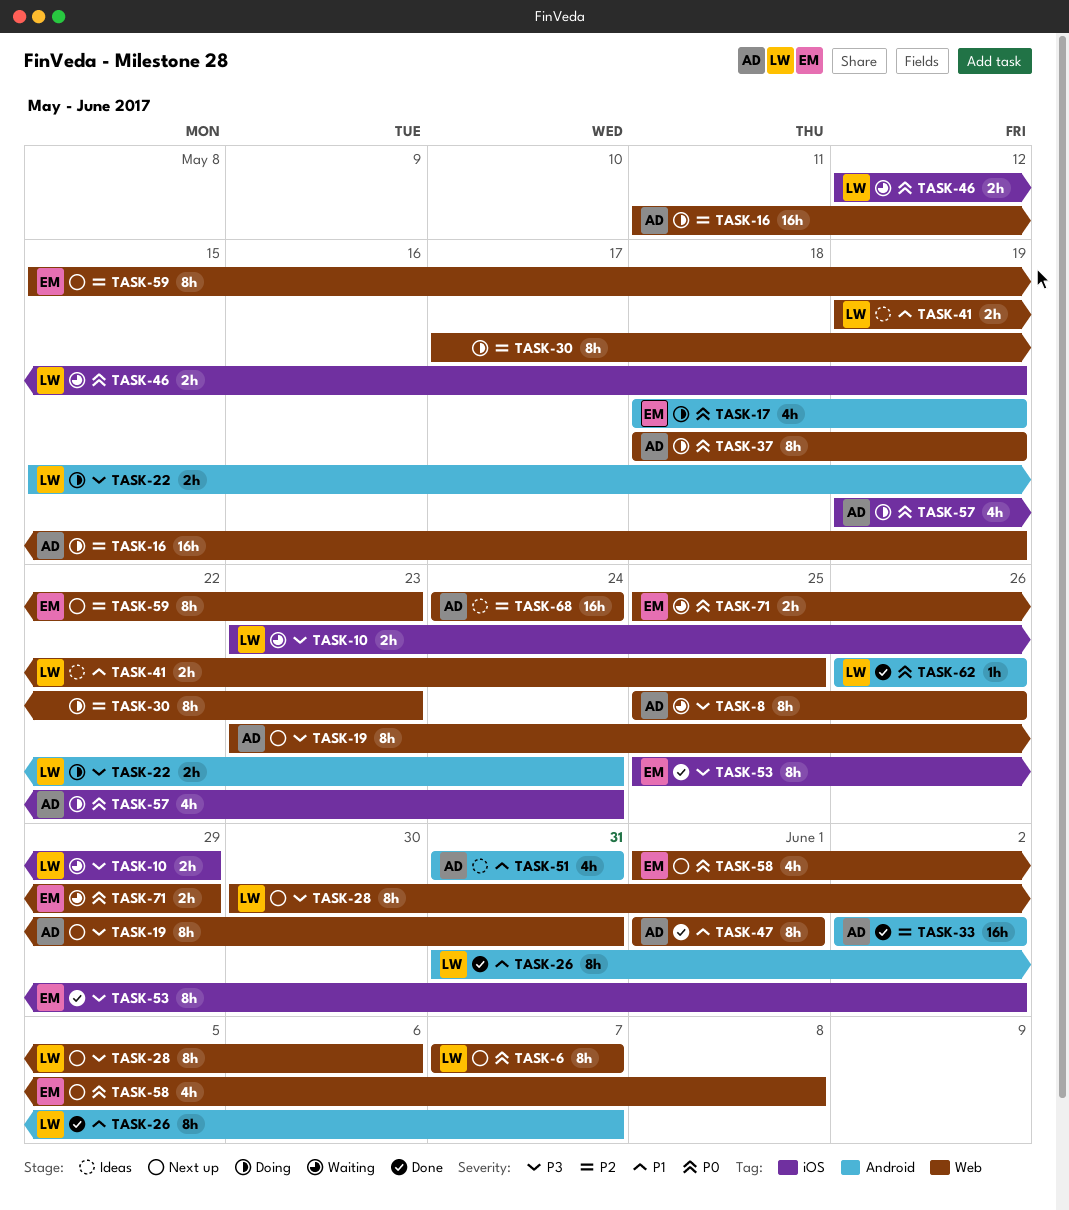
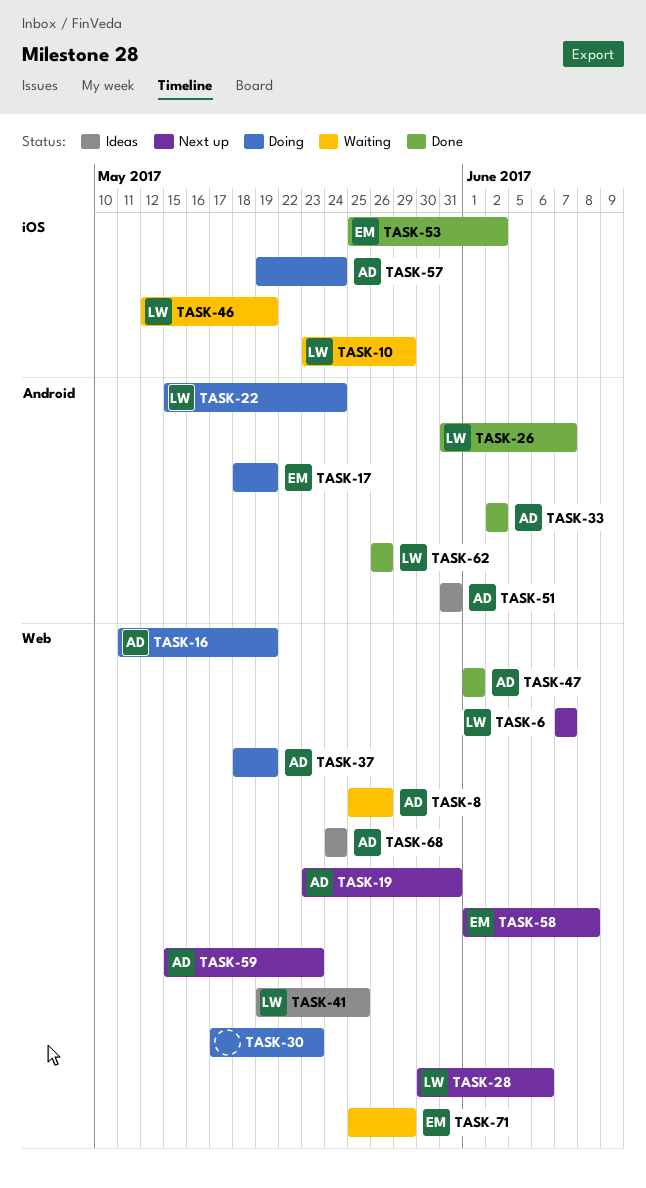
TASK-59, owner: EM -> AD

